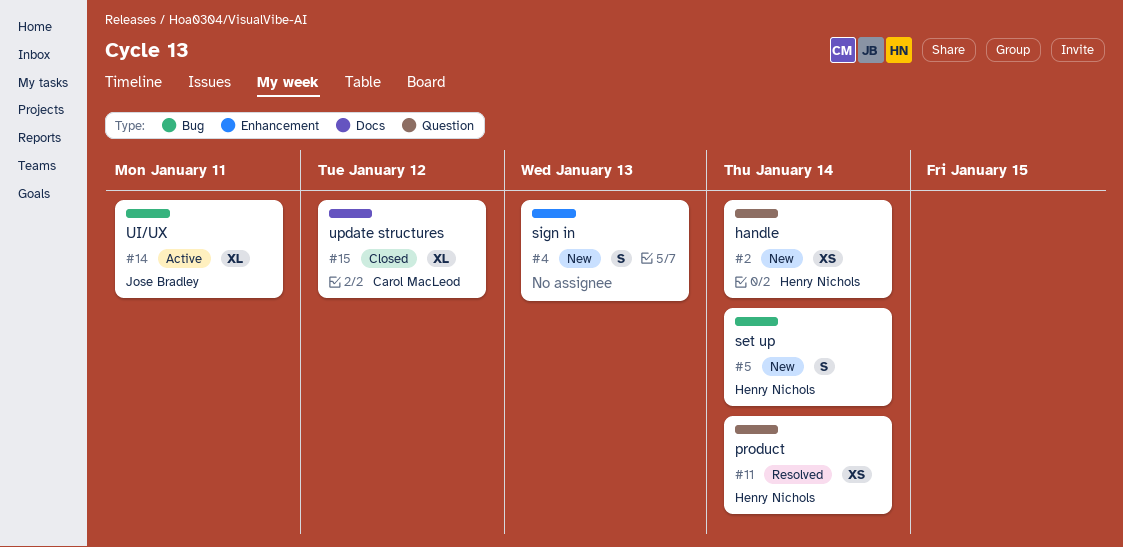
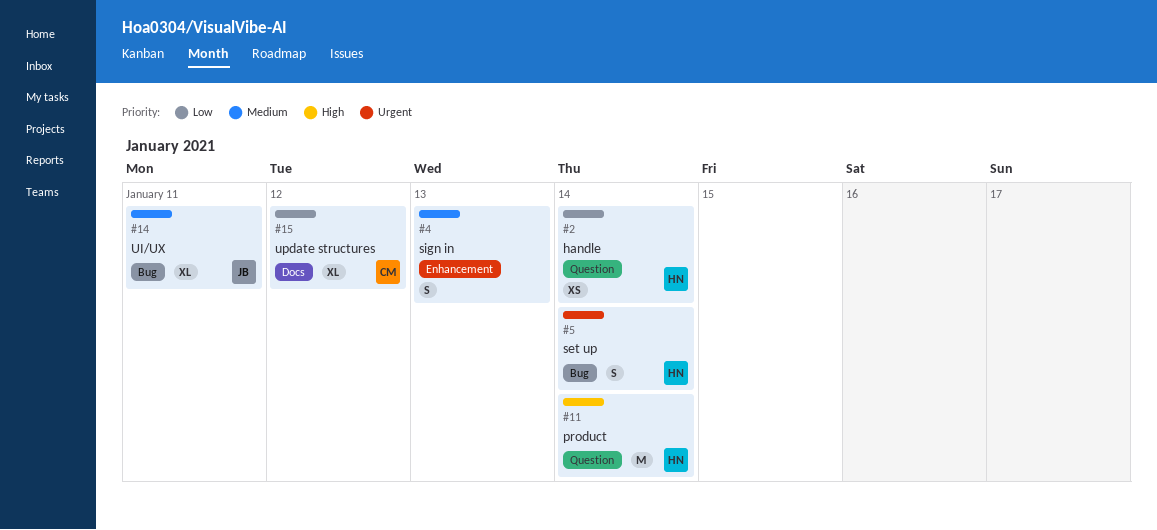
#11, estimate: XS -> M

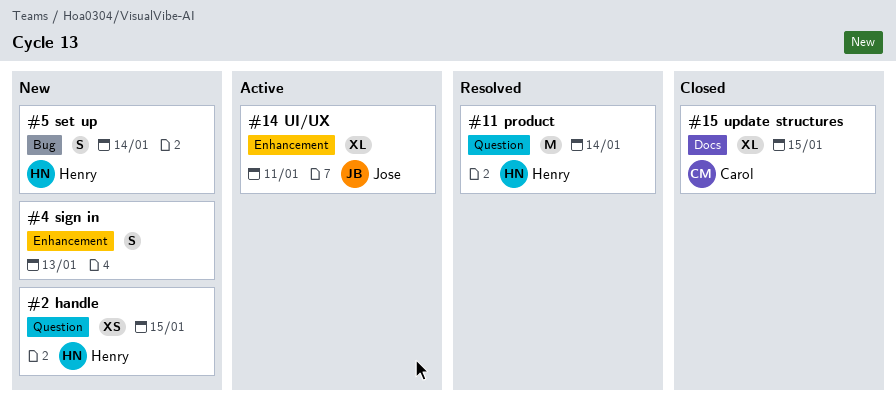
#2, due: Jan 14 -> Jan 15
#14, label: Bug -> Enhancement
#15, due: Jan 12 -> Jan 15

